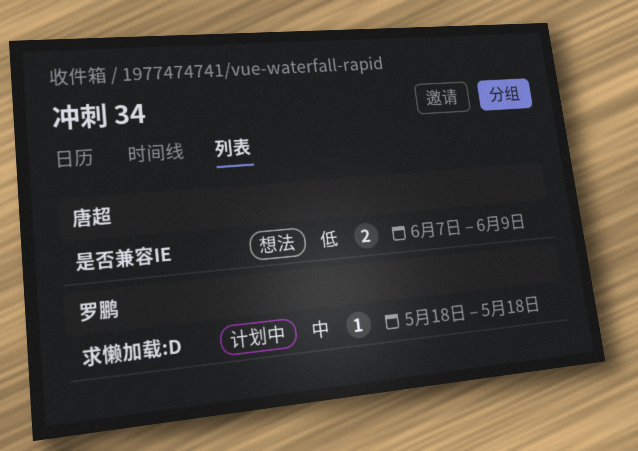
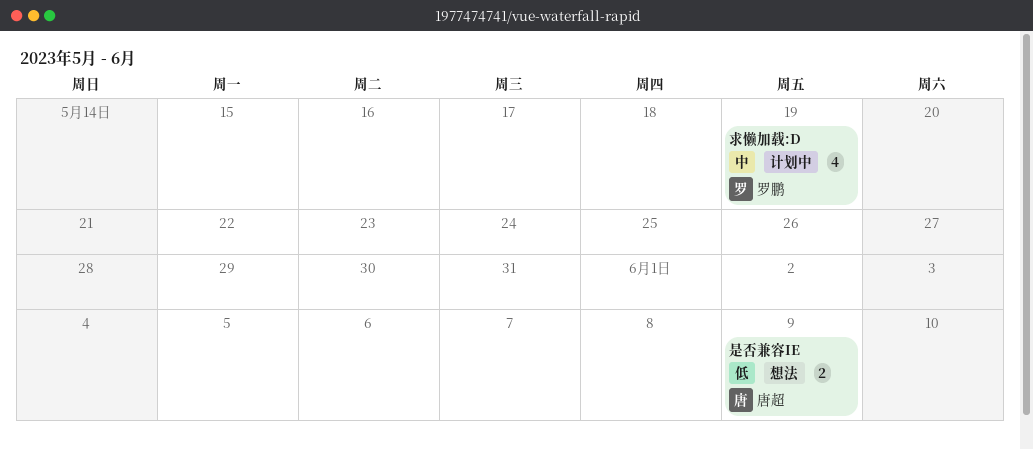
求懒加载:D, estimate: 1 -> 4
求懒加载:D, due: May 18 -> May 19

